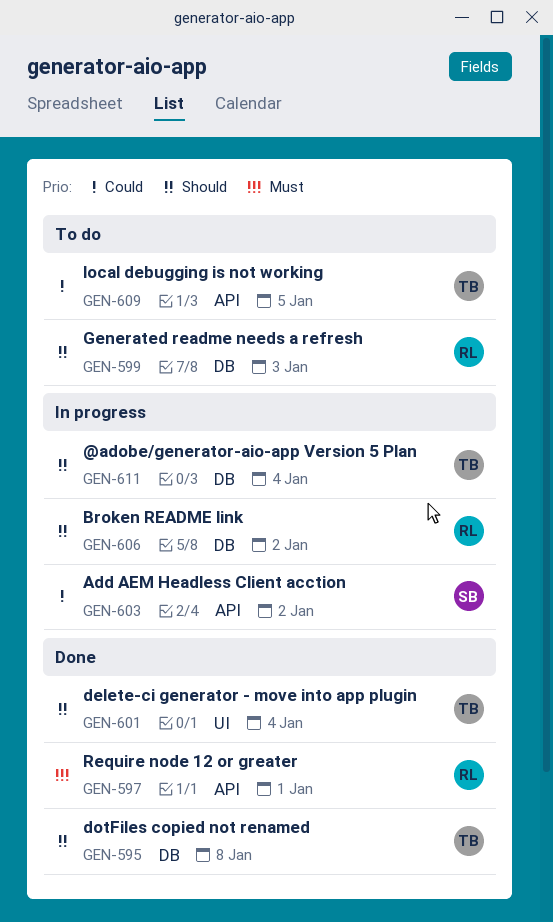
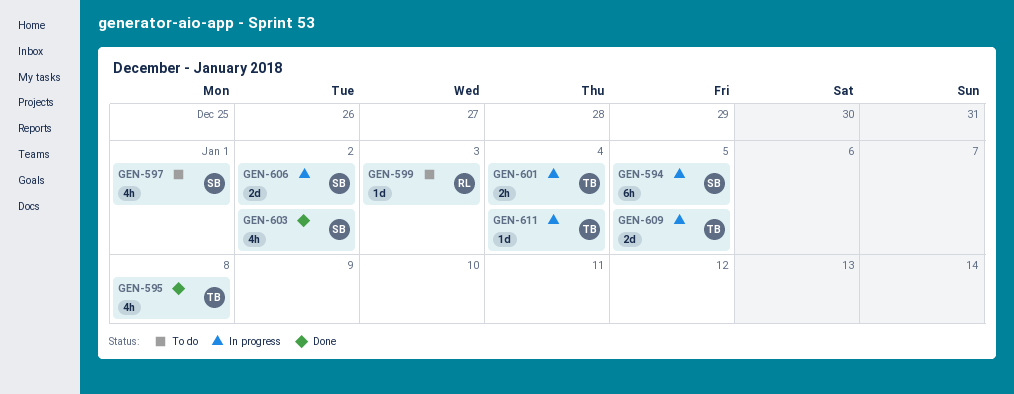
GEN-594: none -> present
GEN-597, status: Done -> To do
GEN-597, owner: RL -> SB
GEN-601, status: Done -> In progress
GEN-603, status: In progress -> Done
GEN-606, owner: RL -> SB
GEN-609, status: To do -> In progress

